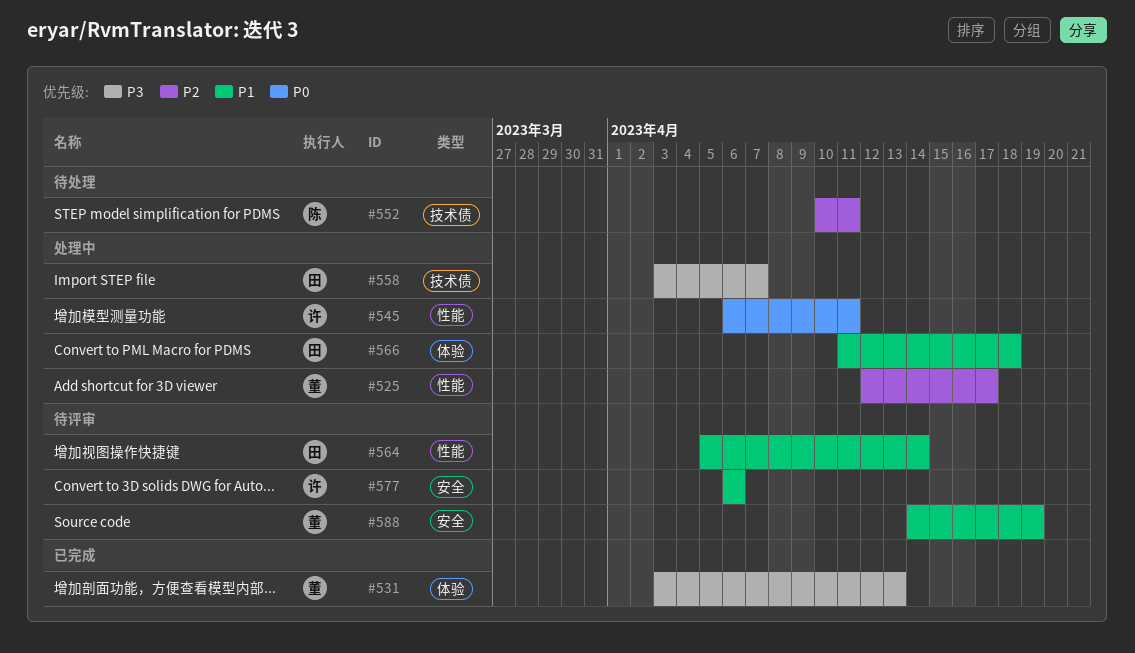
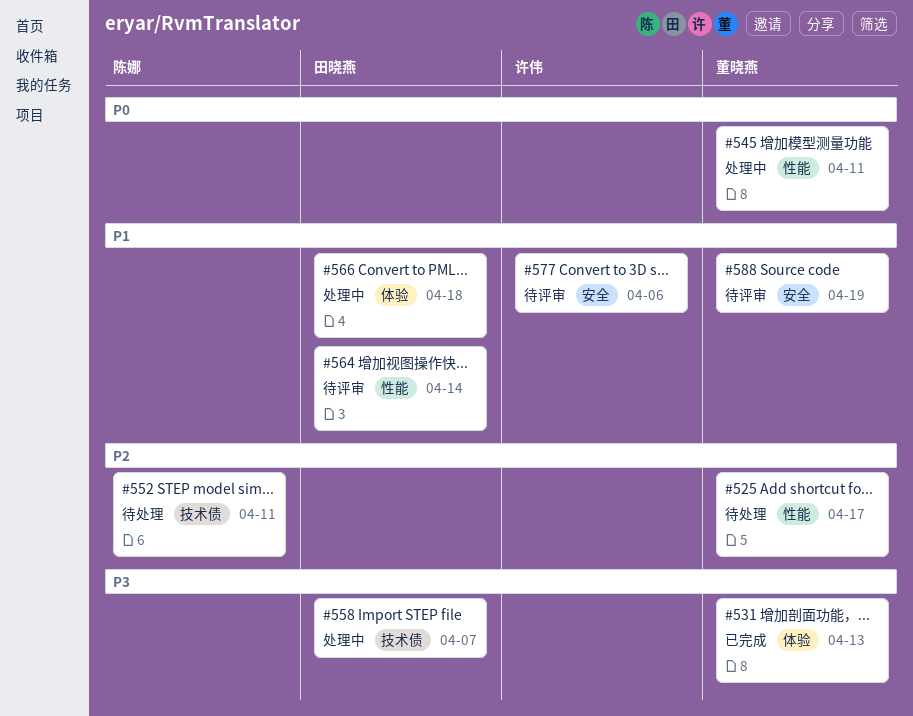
#525, status: 处理中 -> 待处理
#545, owner: 许伟 -> 董晓燕

